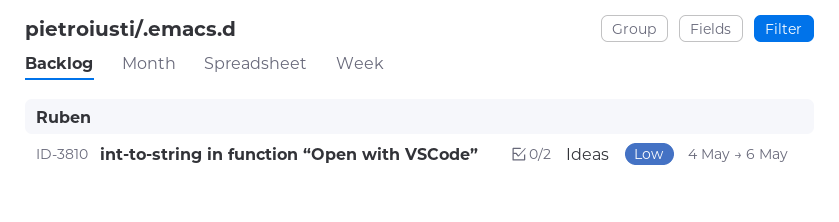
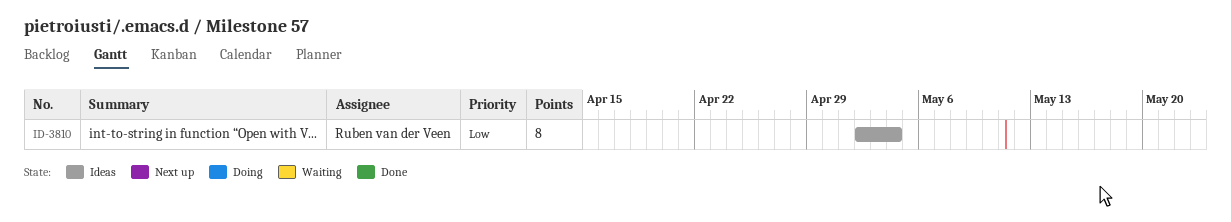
ID-3810, start: May 4 -> May 2
ID-3810, due: May 6 -> May 4

